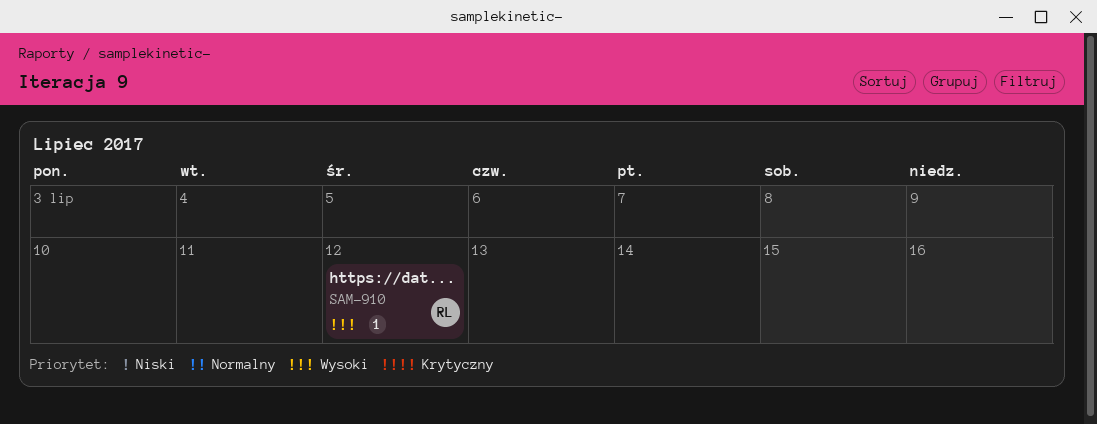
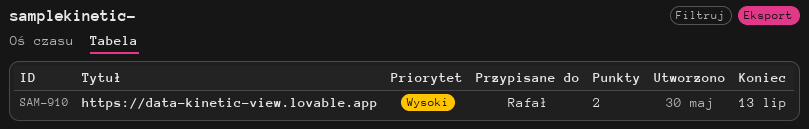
SAM-910, estimate: 1 -> 2
SAM-910, due: Jul 12 -> Jul 13

